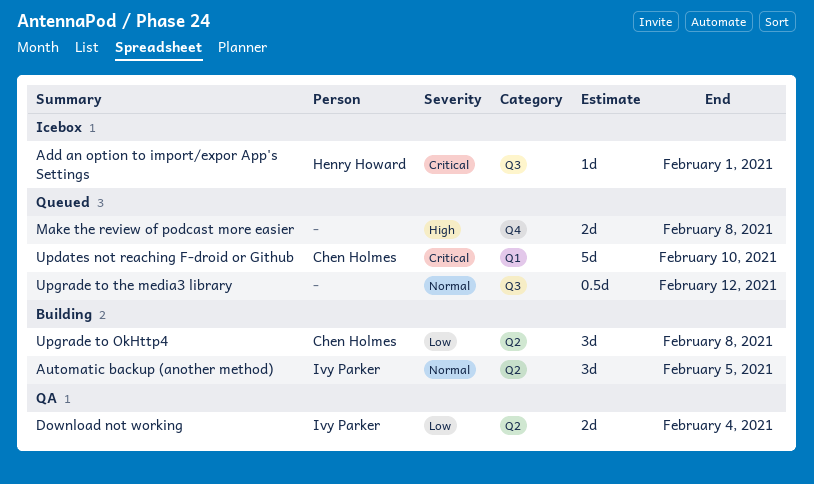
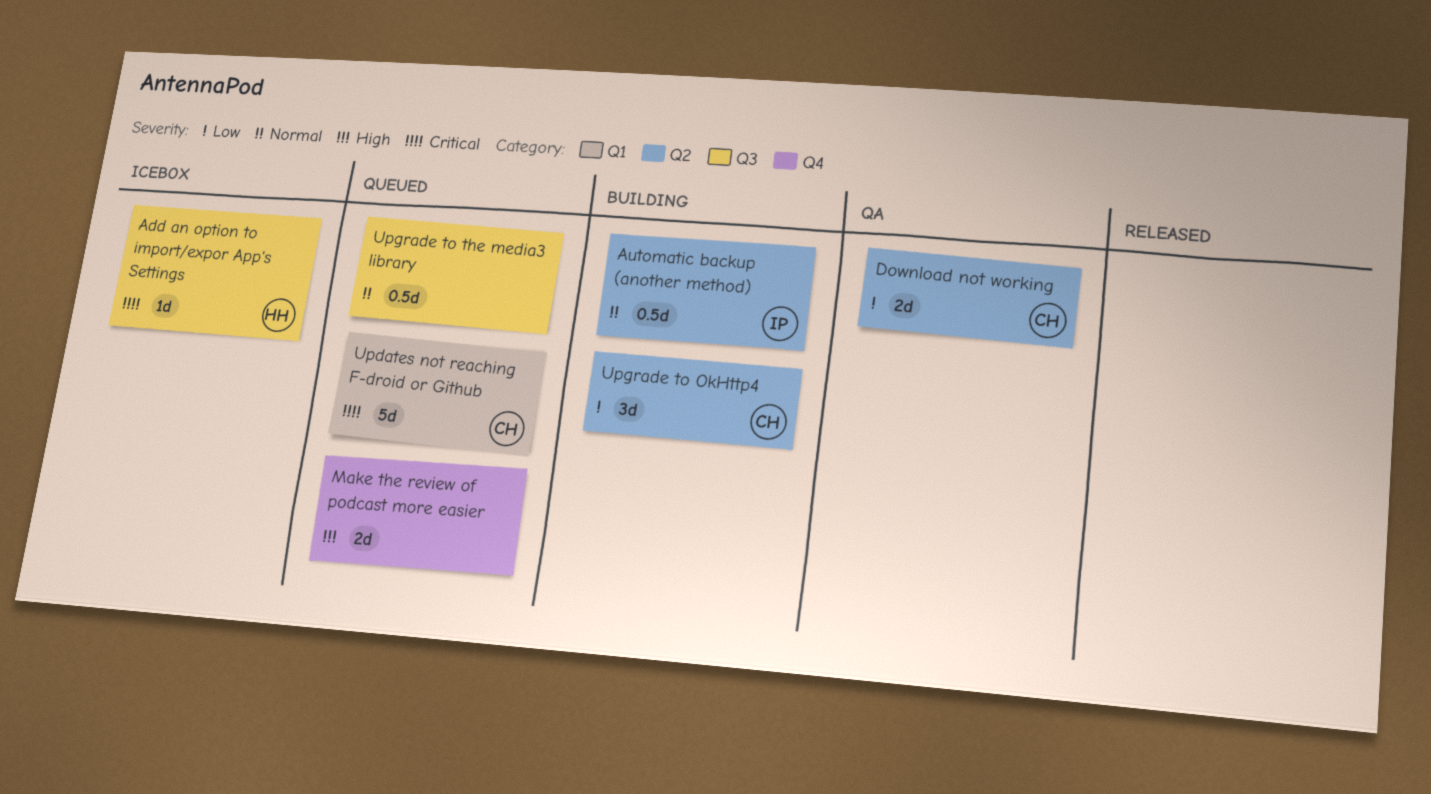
Automatic backup (another method), estimate: 3d -> 0.5d
Download not working, owner: Ivy Parker -> Chen Holmes

